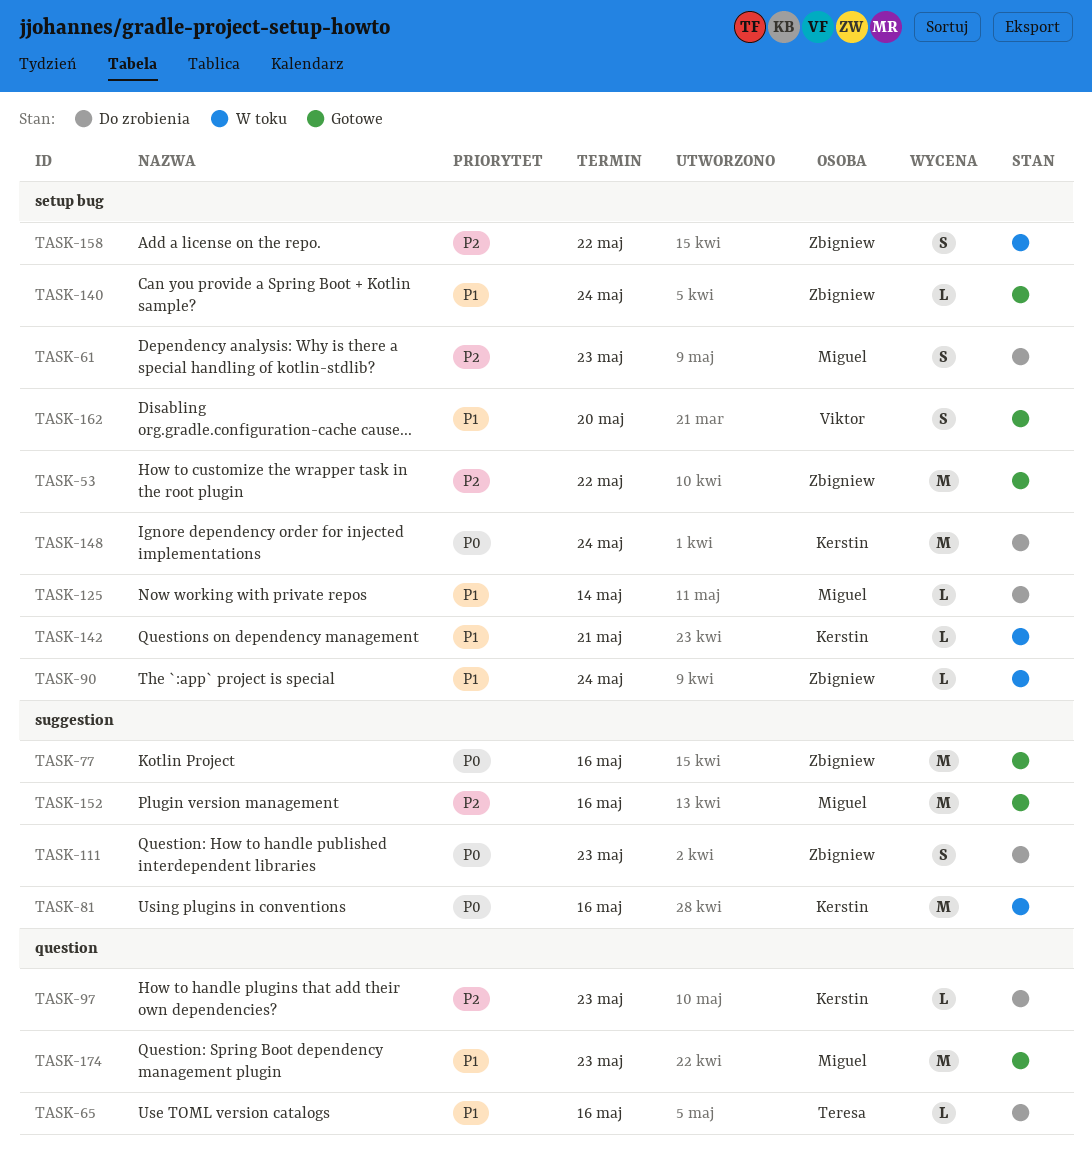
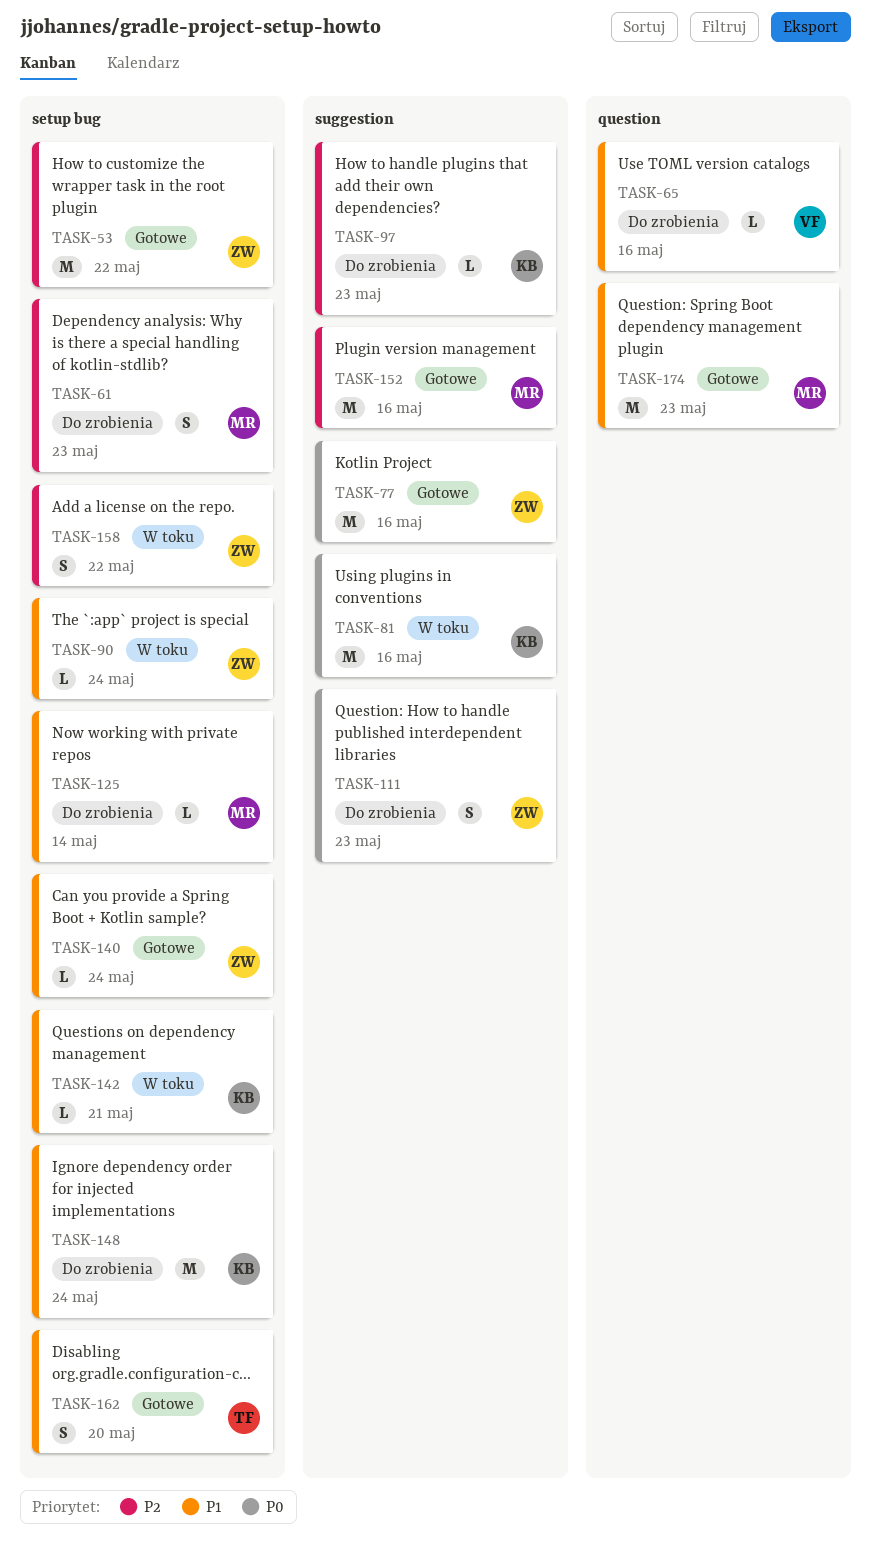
TASK-65, owner: Teresa -> Viktor
TASK-97, label: question -> suggestion
TASK-148, priority: P0 -> P1
TASK-162, owner: Viktor -> Teresa

